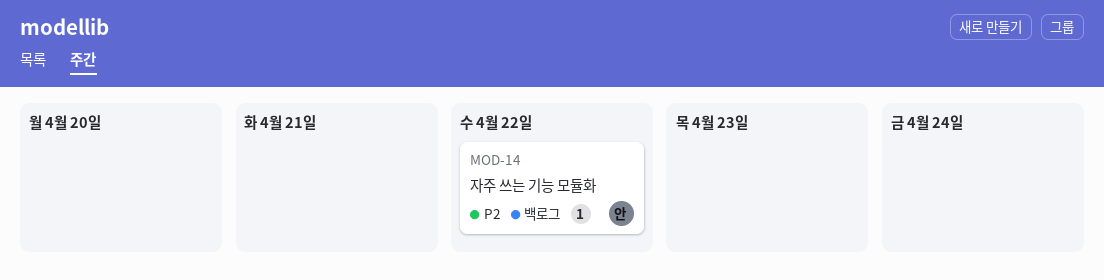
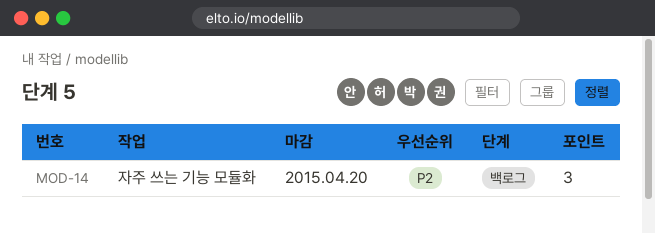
MOD-14, estimate: 1 -> 3
MOD-14, due: Apr 22 -> Apr 20

